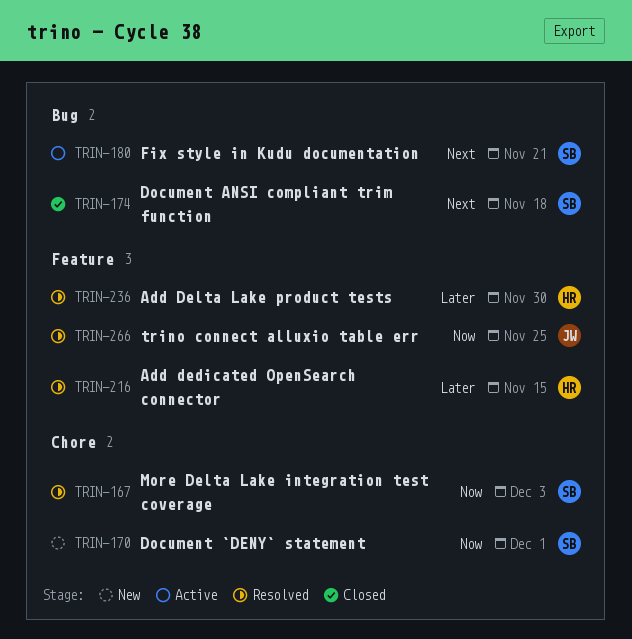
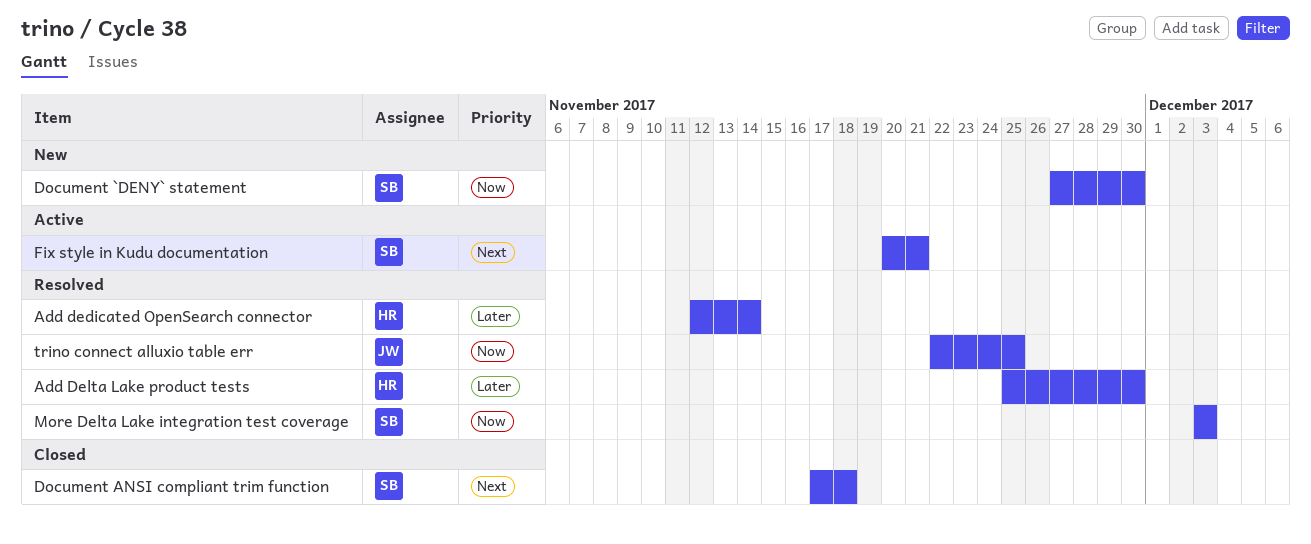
Add dedicated OpenSearch connector, due: Nov 15 -> Nov 14
Document `DENY` statement, due: Dec 1 -> Nov 30

